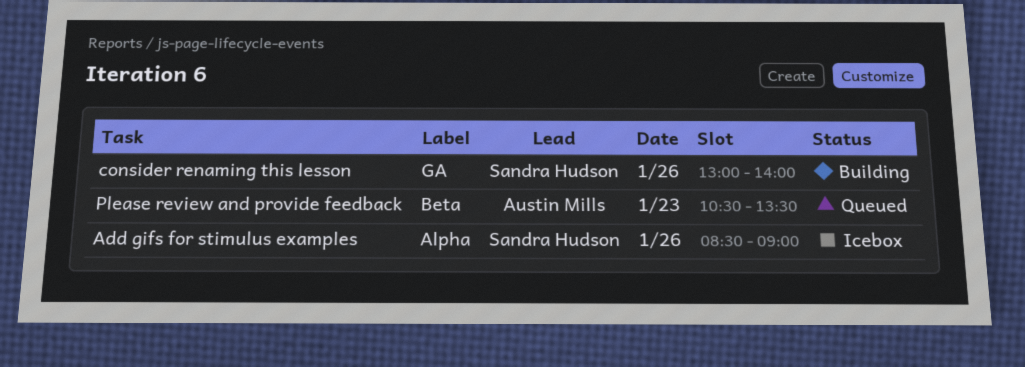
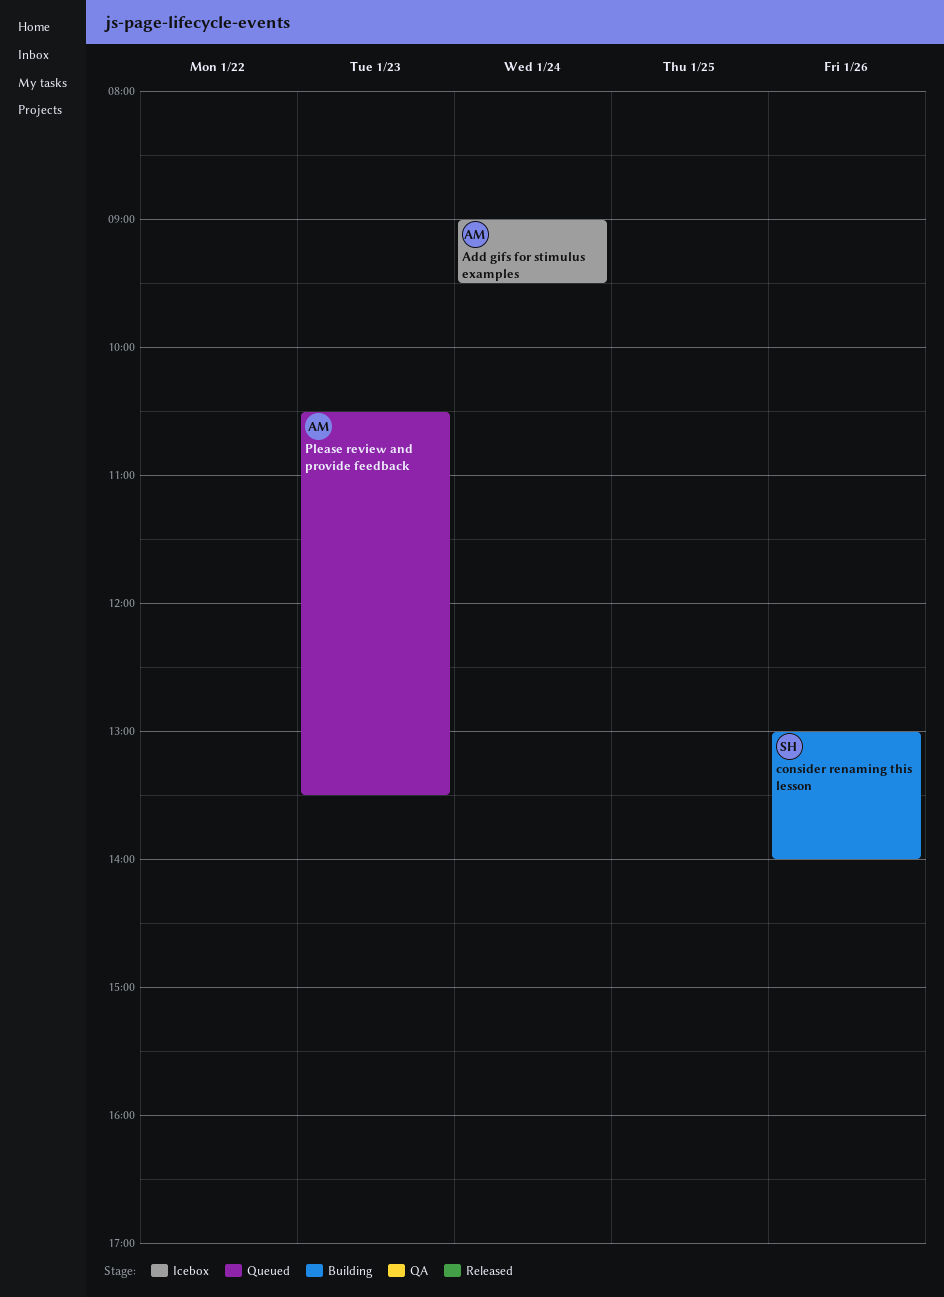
Add gifs for stimulus examples, owner: Sandra Hudson -> Austin Mills
Add gifs for stimulus examples, day: Jan 26 -> Jan 24
Add gifs for stimulus examples, begins: 08:30 -> 09:00
Add gifs for stimulus examples, ends: 09:00 -> 09:30

